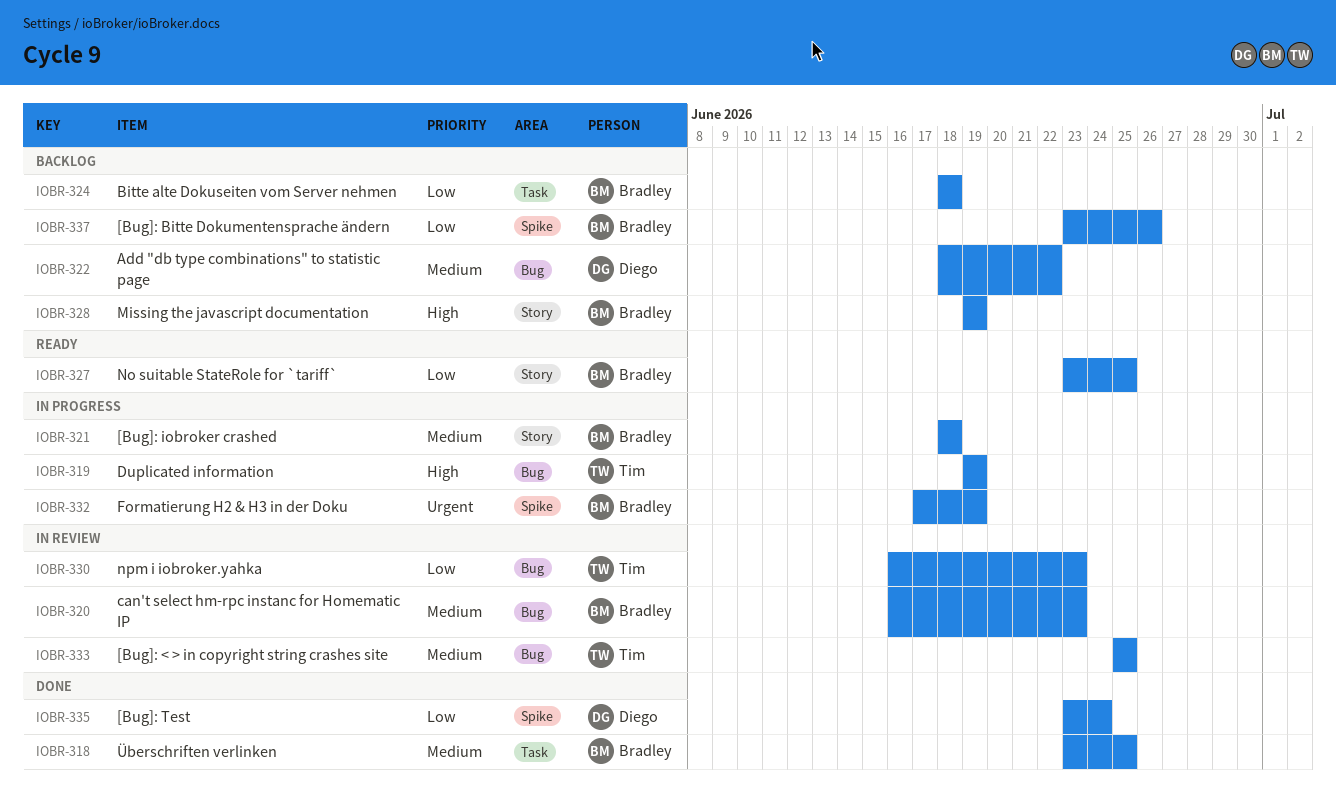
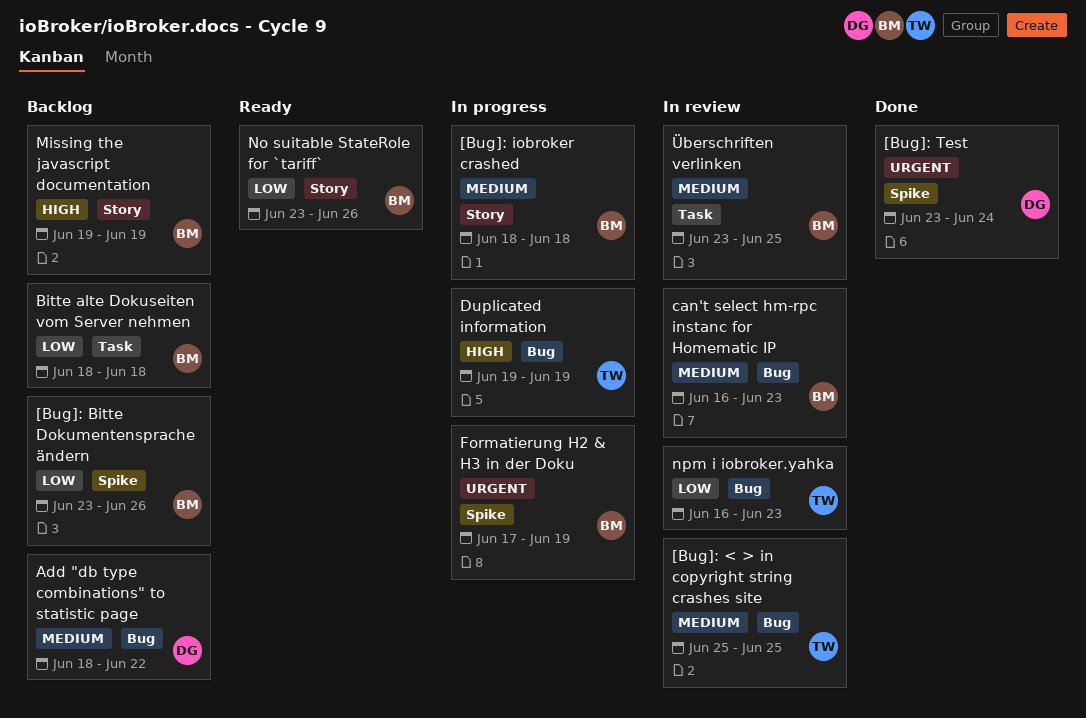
[Bug]: Test, priority: Low -> Urgent
No suitable StateRole for `tariff`, due: Jun 25 -> Jun 26
Überschriften verlinken, status: Done -> In review

